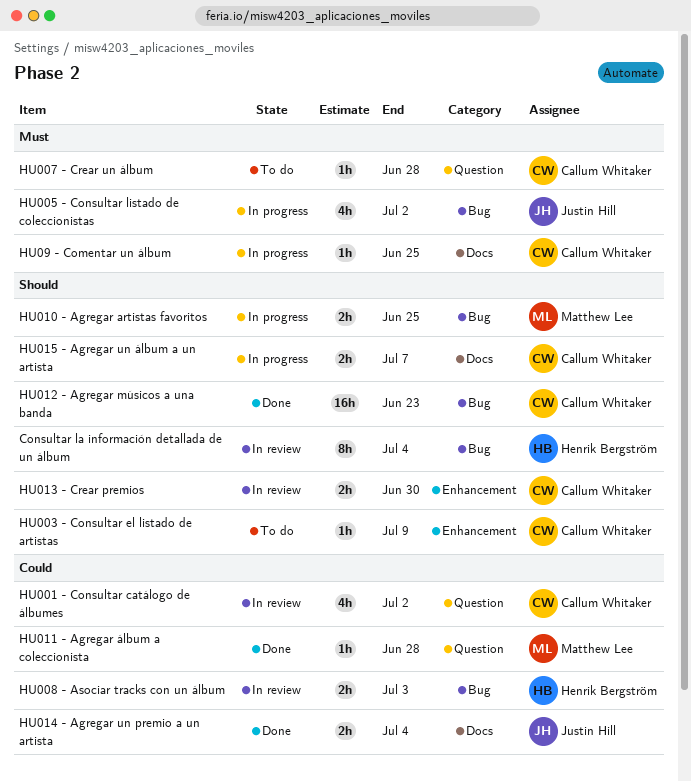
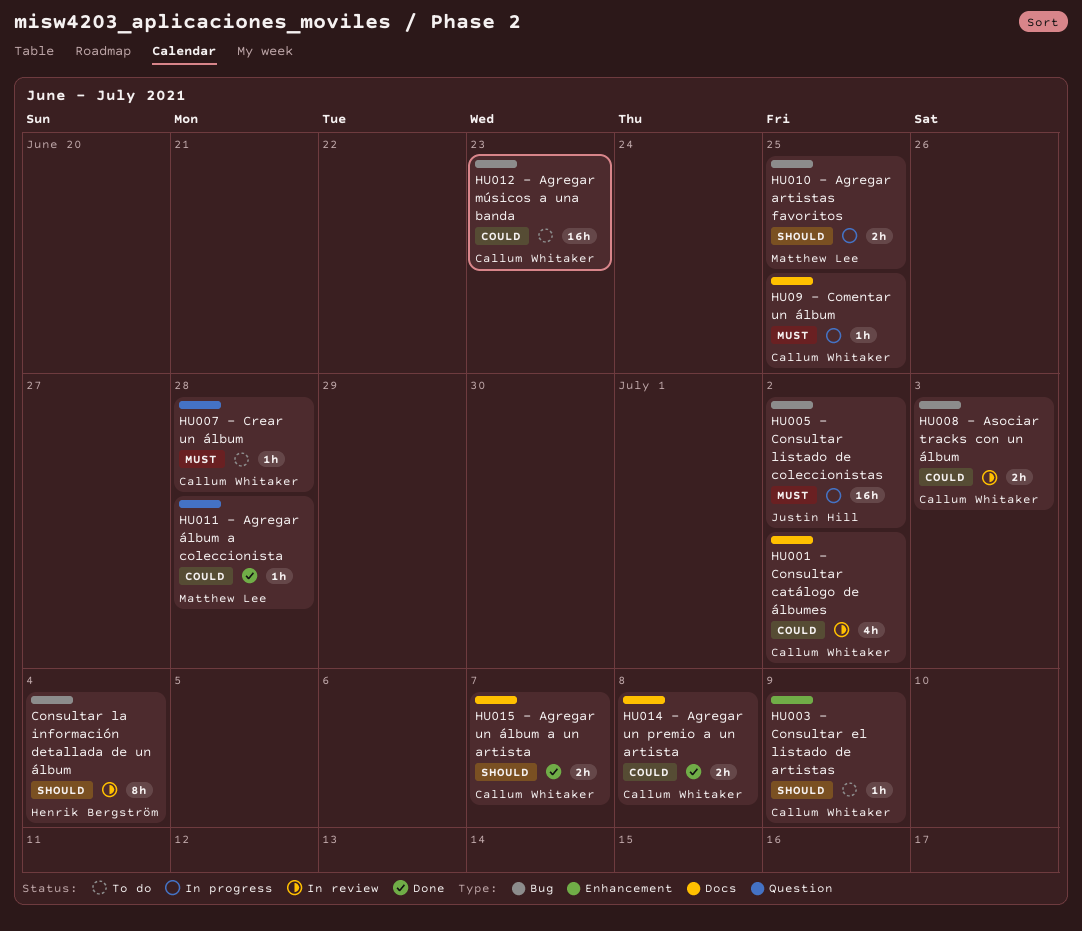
HU001 - Consultar catálogo de álbumes, label: Question -> Docs
HU005 - Consultar listado de coleccionistas, estimate: 4h -> 16h
HU008 - Asociar tracks con un álbum, owner: Henrik Bergström -> Callum Whitaker
HU012 - Agregar músicos a una banda, status: Done -> To do
HU012 - Agregar músicos a una banda, priority: Should -> Could
HU013 - Crear premios: present -> none
HU014 - Agregar un premio a un artista, owner: Justin Hill -> Callum Whitaker
HU014 - Agregar un premio a un artista, due: Jul 4 -> Jul 8
HU015 - Agregar un álbum a un artista, status: In progress -> Done

